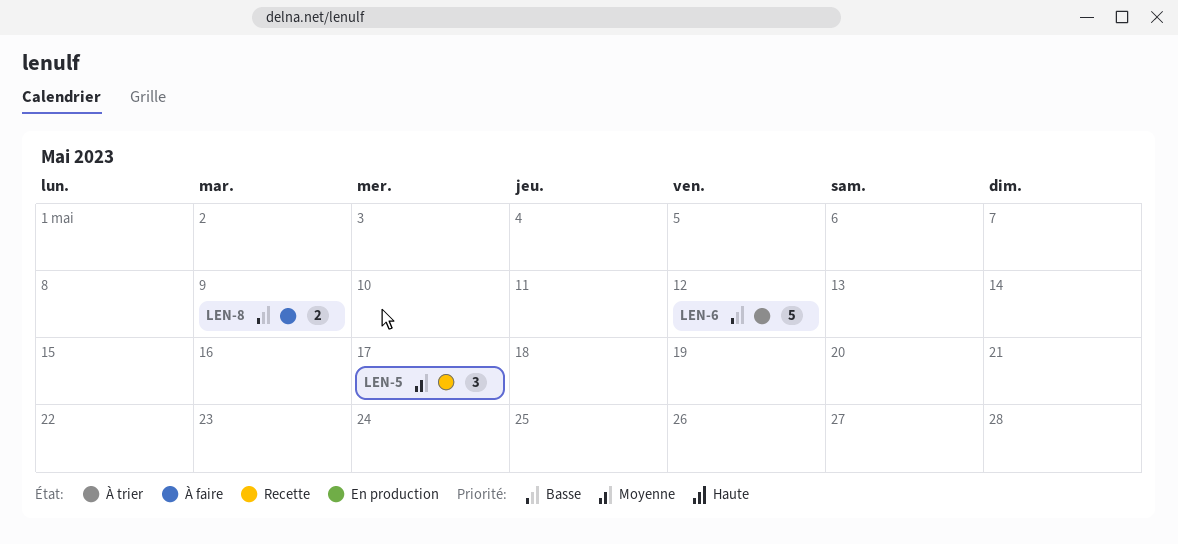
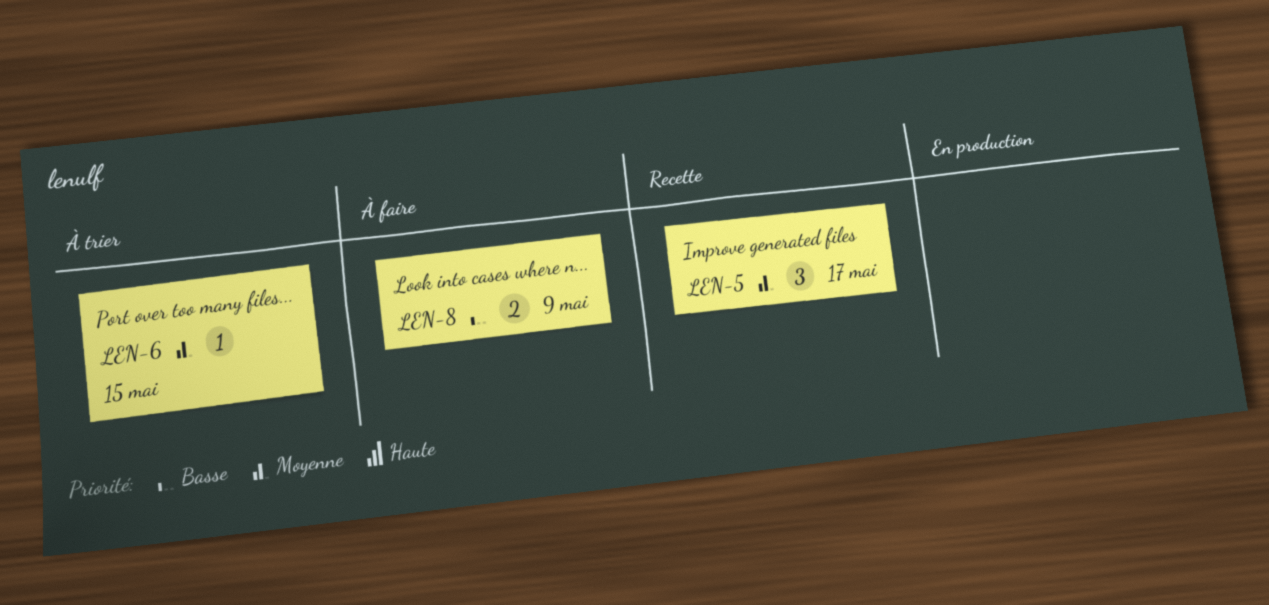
LEN-6, priority: Basse -> Moyenne
LEN-6, estimate: 5 -> 1
LEN-6, due: May 12 -> May 15

